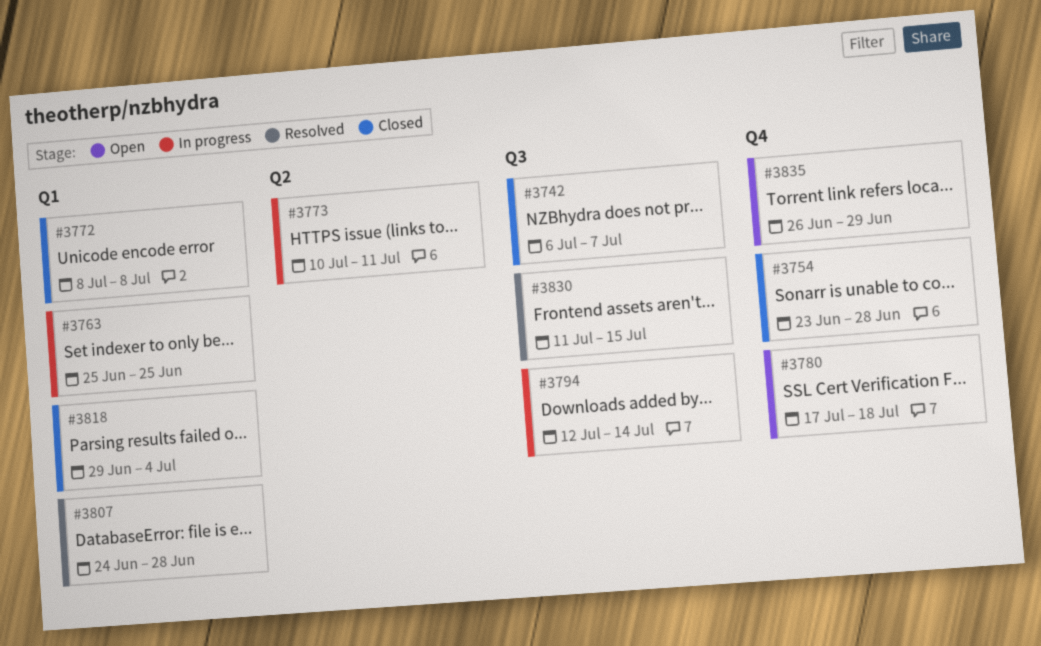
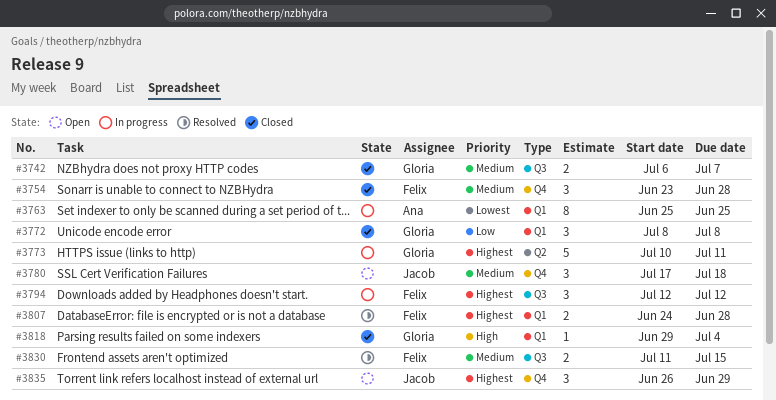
#3794, due: Jul 14 -> Jul 12

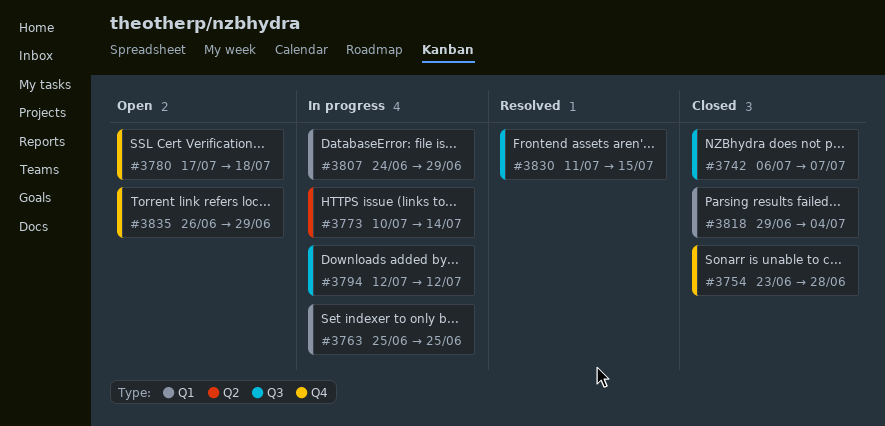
#3772: present -> none
#3773, due: Jul 11 -> Jul 14
#3807, status: Resolved -> In progress
#3807, due: Jun 28 -> Jun 29

